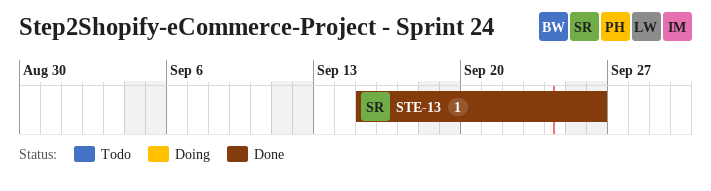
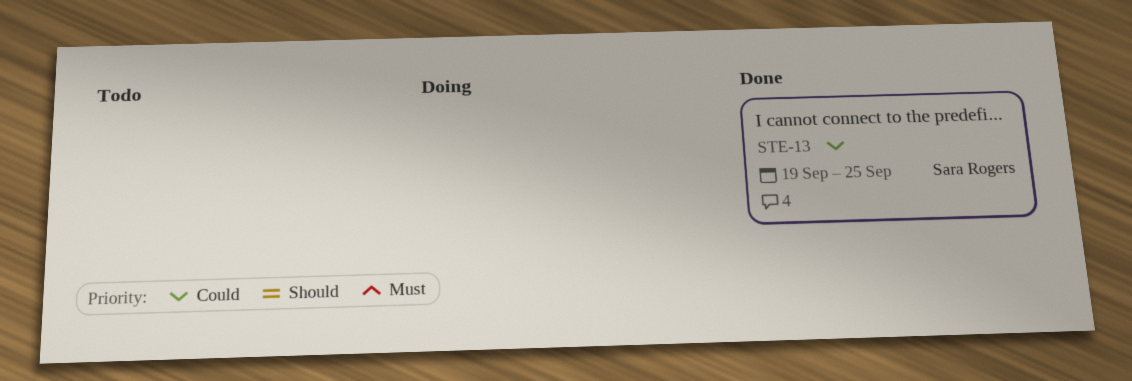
STE-13, start: Sep 15 -> Sep 19
STE-13, due: Sep 26 -> Sep 25

